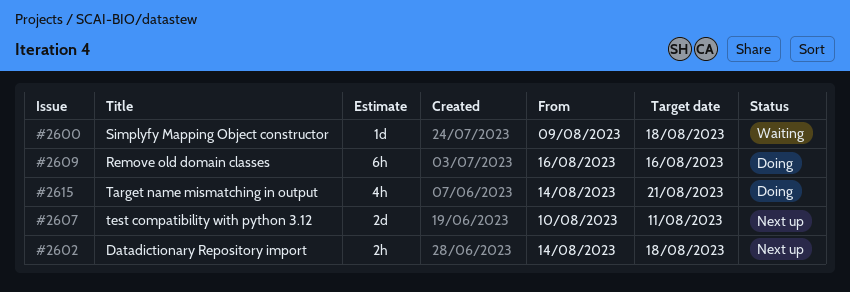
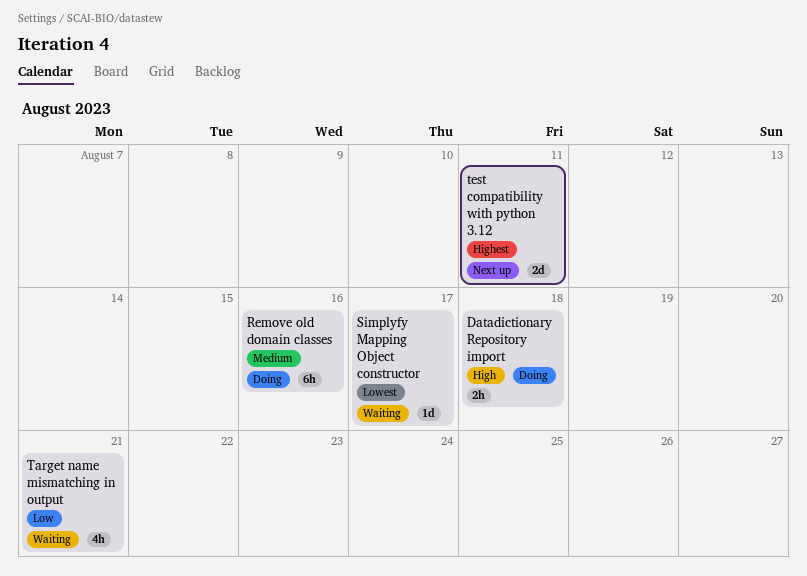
Datadictionary Repository import, status: Next up -> Doing
Simplyfy Mapping Object constructor, due: Aug 18 -> Aug 17
Target name mismatching in output, status: Doing -> Waiting

